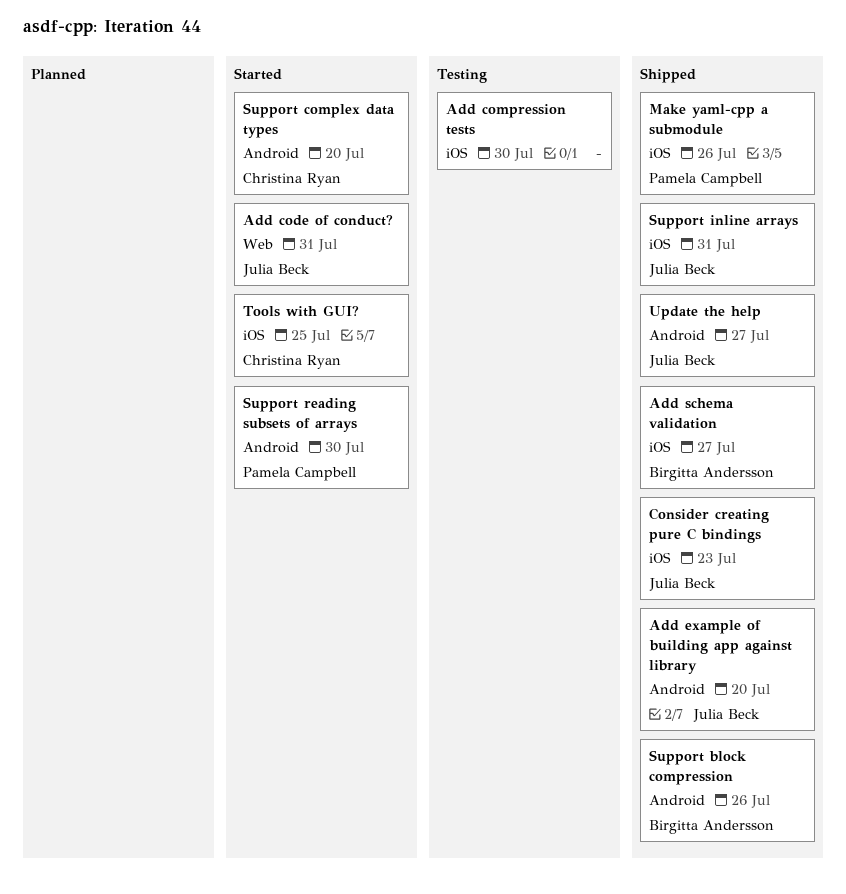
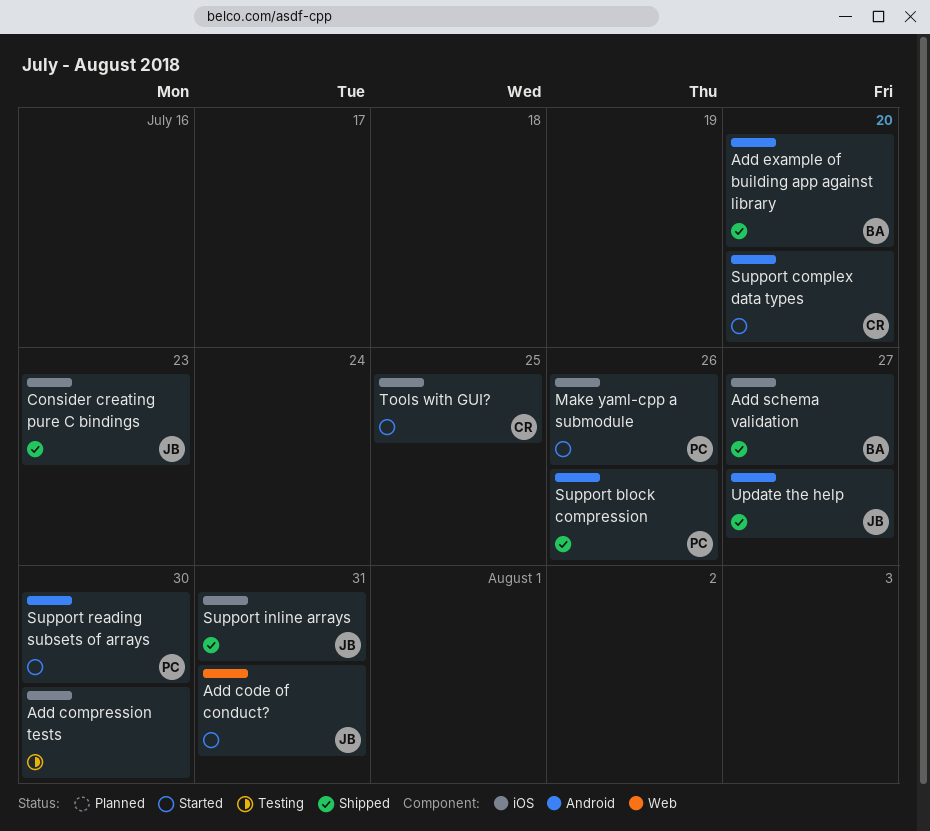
Add example of building app against library, owner: Julia Beck -> Birgitta Andersson
Make yaml-cpp a submodule, status: Shipped -> Started
Support block compression, owner: Birgitta Andersson -> Pamela Campbell

